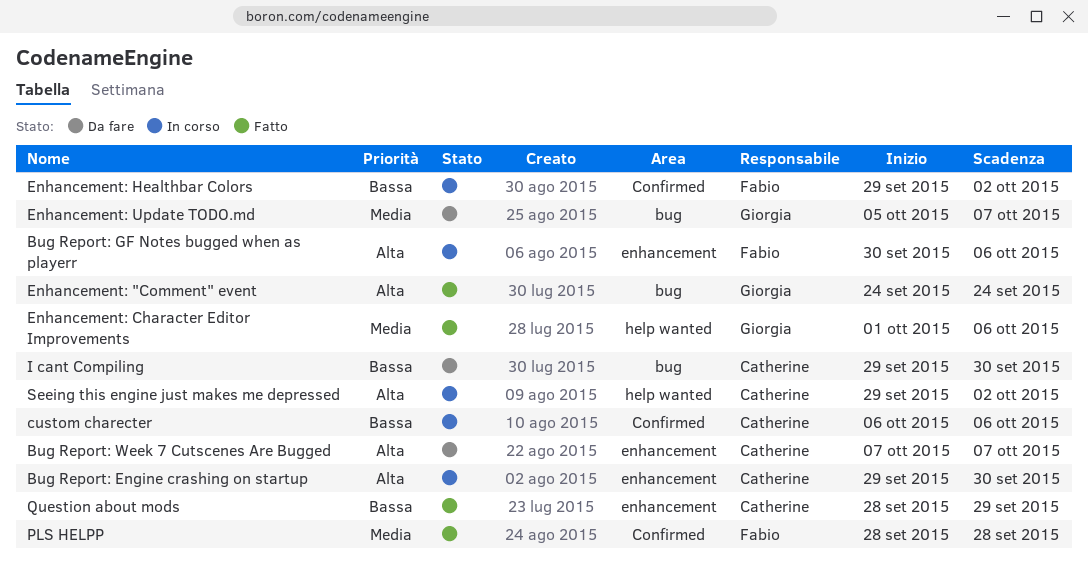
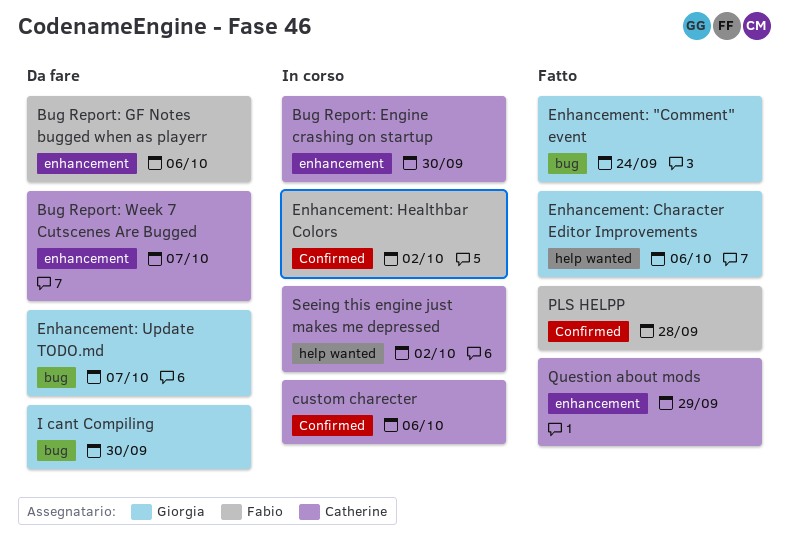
Bug Report: GF Notes bugged when as playerr, status: In corso -> Da fare
I cant Compiling, owner: Catherine -> Giorgia

